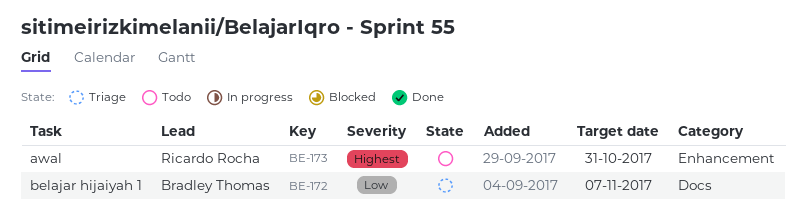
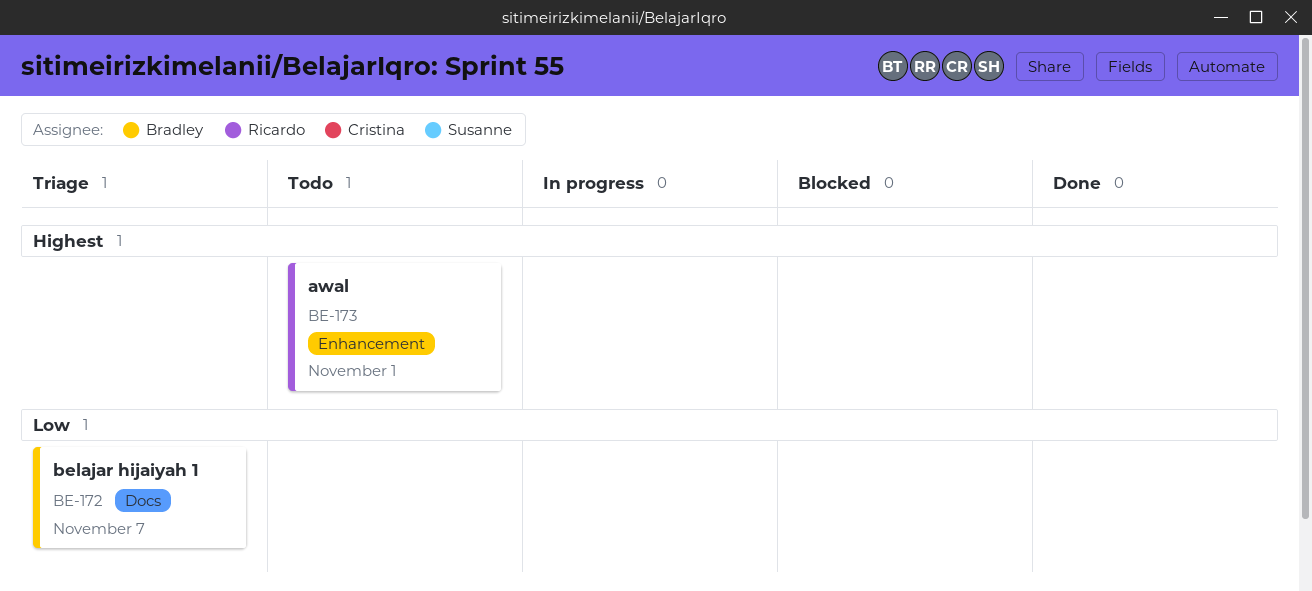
BE-173, due: Oct 31 -> Nov 1

